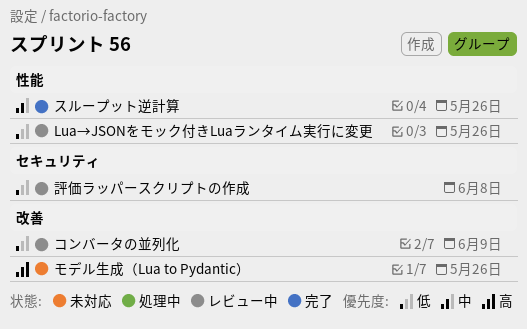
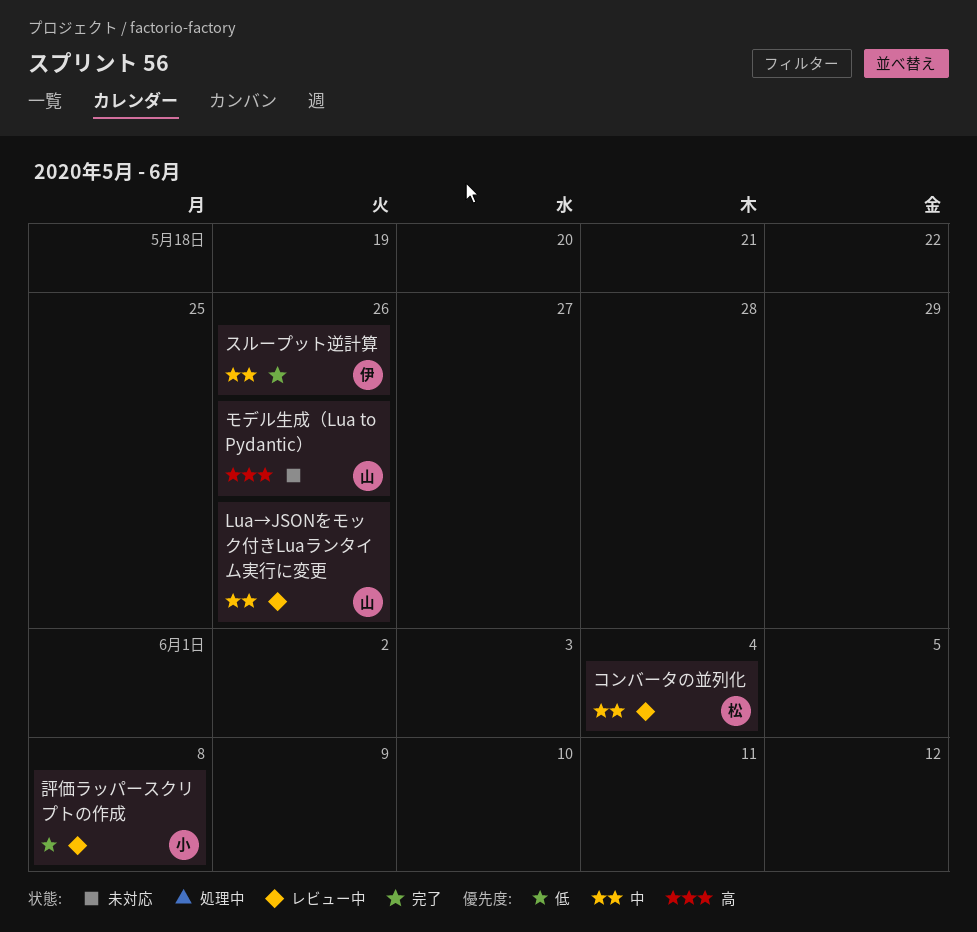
Lua→JSONをモック付きLuaランタイム実行に変更, priority: 低 -> 中
コンバータの並列化, priority: 低 -> 中
コンバータの並列化, due: Jun 9 -> Jun 4

